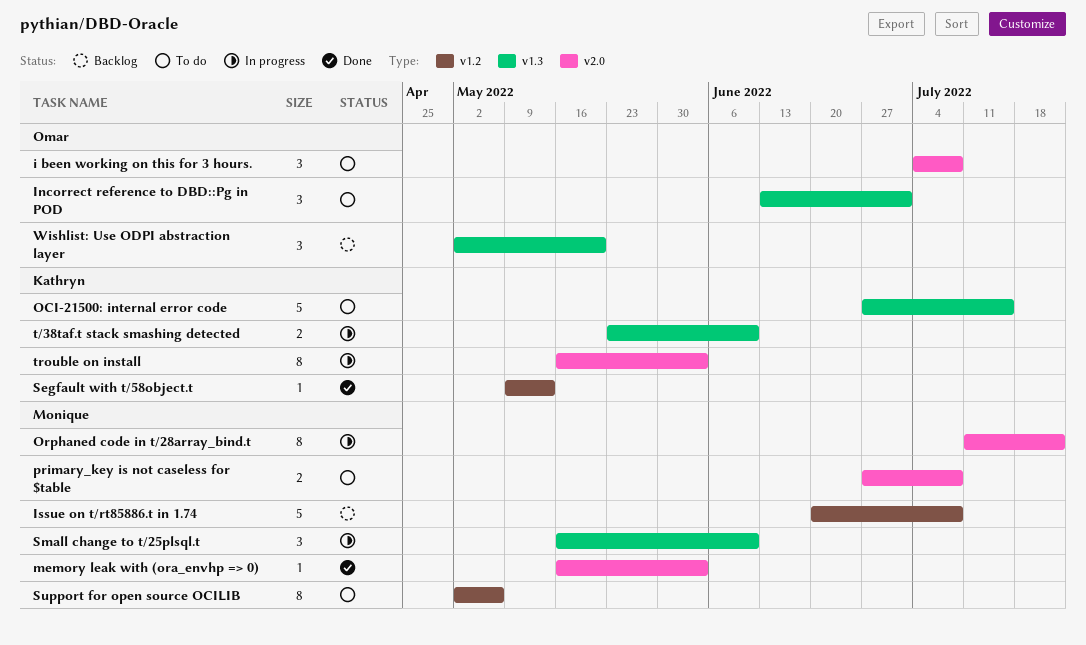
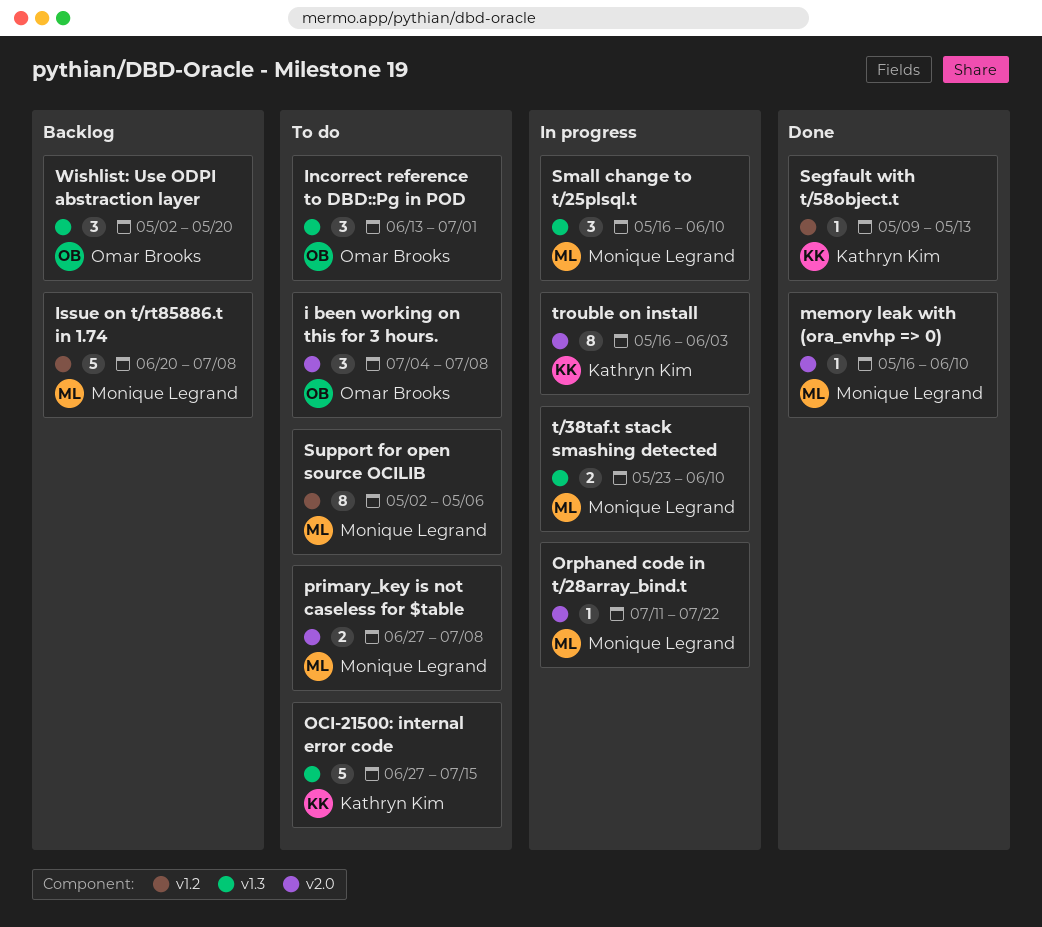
memory leak with (ora_envhp => 0), due: Jun 3 -> Jun 10
Orphaned code in t/28array_bind.t, estimate: 8 -> 1
t/38taf.t stack smashing detected, owner: Kathryn Kim -> Monique Legrand

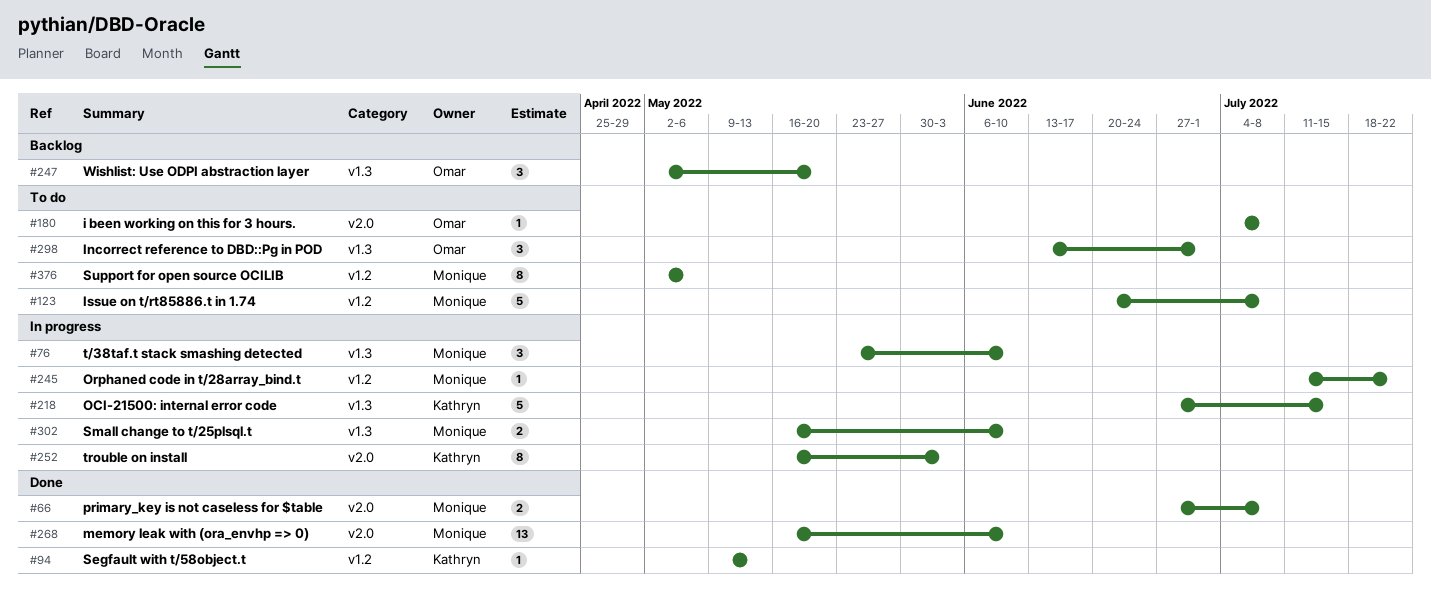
i been working on this for 3 hours., estimate: 3 -> 1
Issue on t/rt85886.t in 1.74, status: Backlog -> To do
memory leak with (ora_envhp => 0), estimate: 1 -> 13
OCI-21500: internal error code, status: To do -> In progress
Orphaned code in t/28array_bind.t, label: v2.0 -> v1.2
primary_key is not caseless for $table, status: To do -> Done
Small change to t/25plsql.t, estimate: 3 -> 2
t/38taf.t stack smashing detected, estimate: 2 -> 3

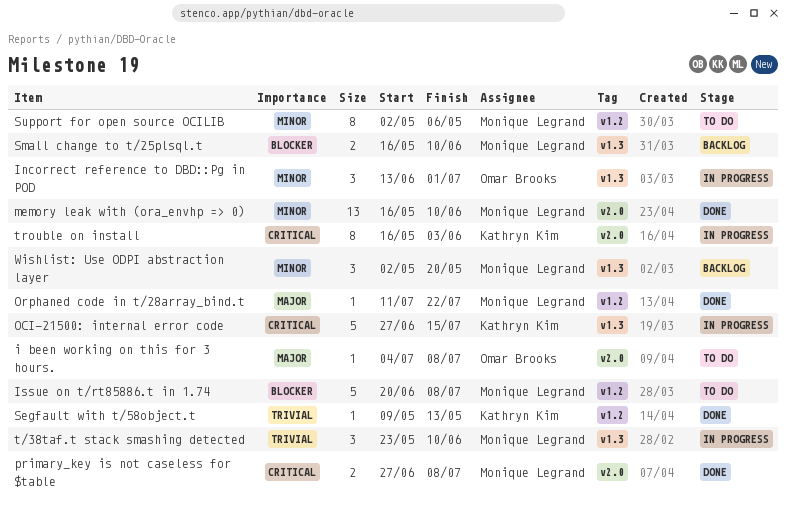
Incorrect reference to DBD::Pg in POD, status: To do -> In progress
Orphaned code in t/28array_bind.t, status: In progress -> Done
Small change to t/25plsql.t, status: In progress -> Backlog
Wishlist: Use ODPI abstraction layer, owner: Omar Brooks -> Monique Legrand

